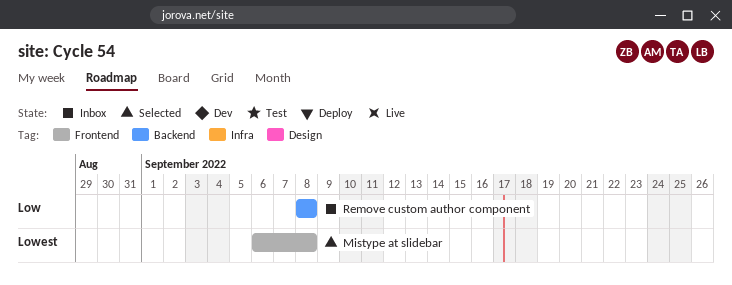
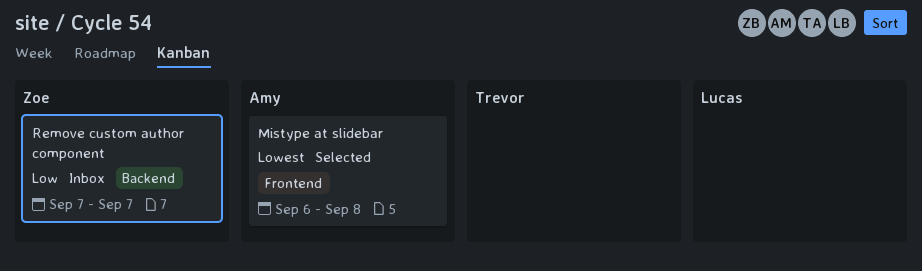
Remove custom author component, start: Sep 8 -> Sep 7
Remove custom author component, due: Sep 8 -> Sep 7

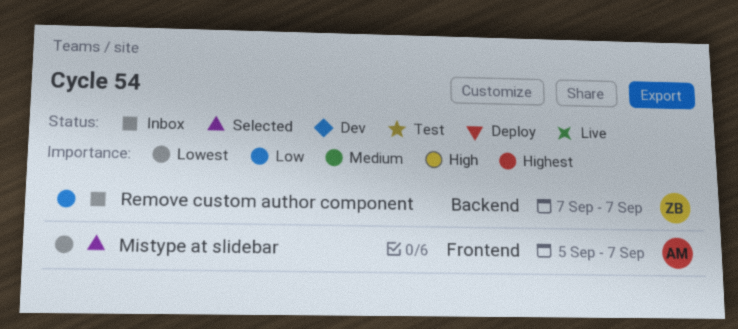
Mistype at slidebar, start: Sep 6 -> Sep 5
Mistype at slidebar, due: Sep 8 -> Sep 7

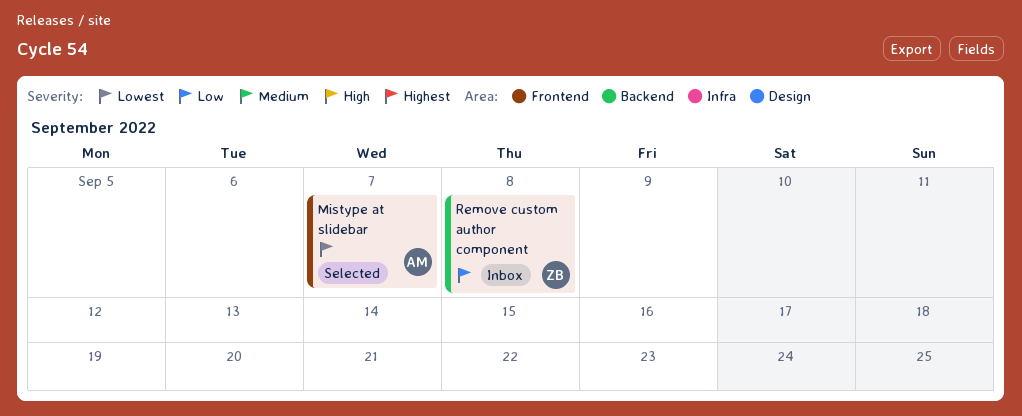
Remove custom author component, due: Sep 7 -> Sep 8

